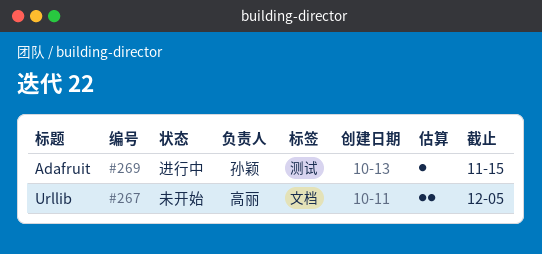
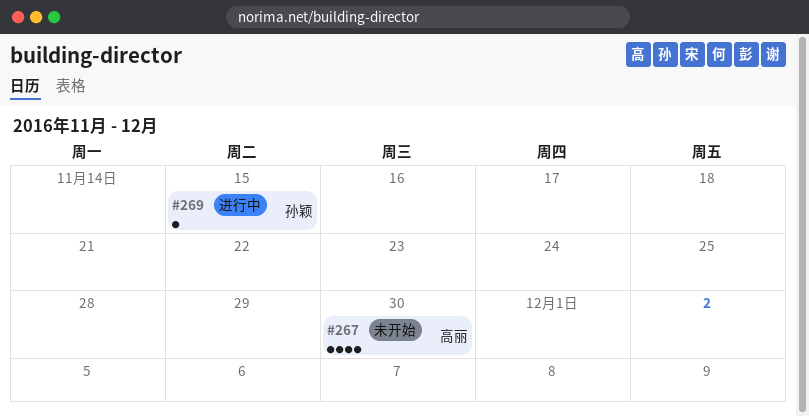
#267, estimate: 2 -> 4
#267, due: Dec 5 -> Nov 30

